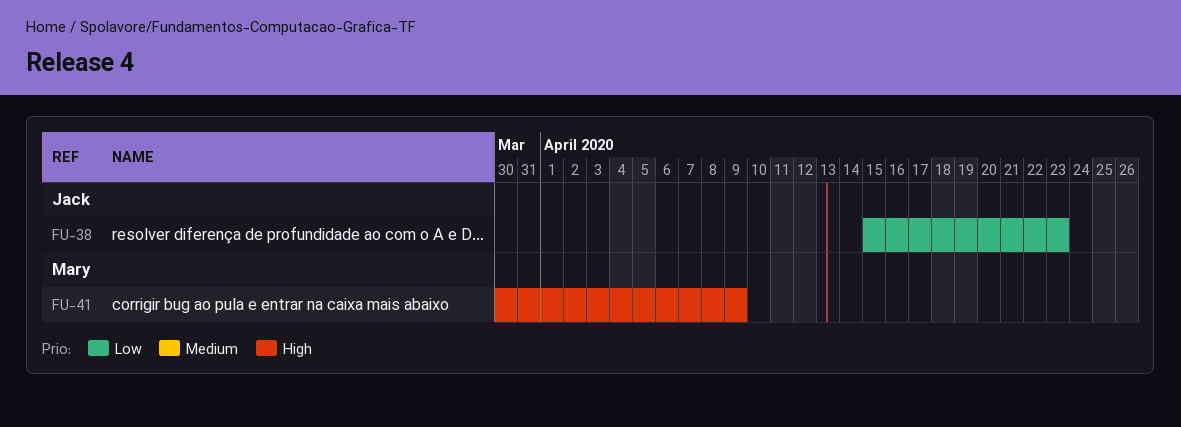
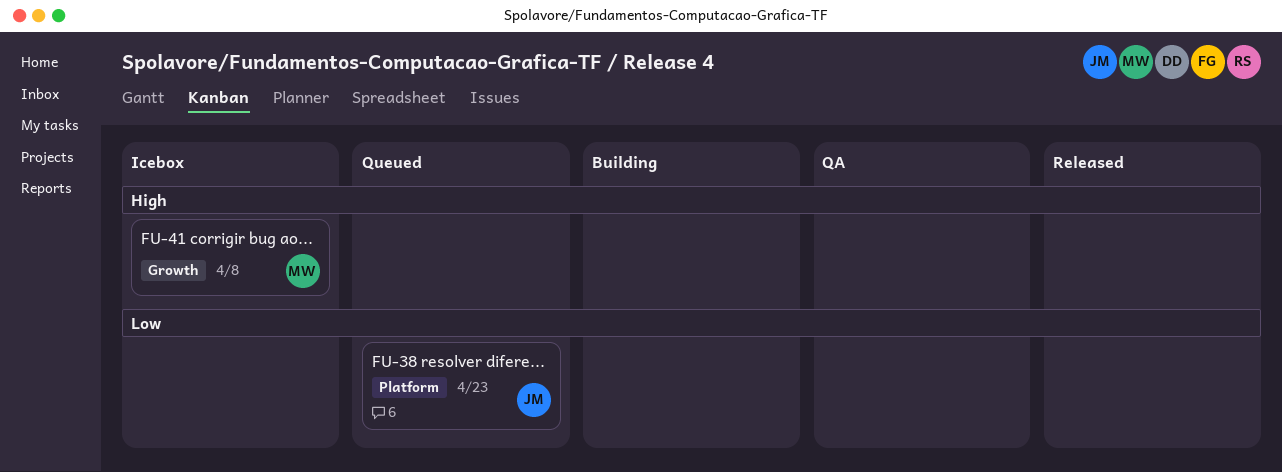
FU-41, due: Apr 9 -> Apr 8

